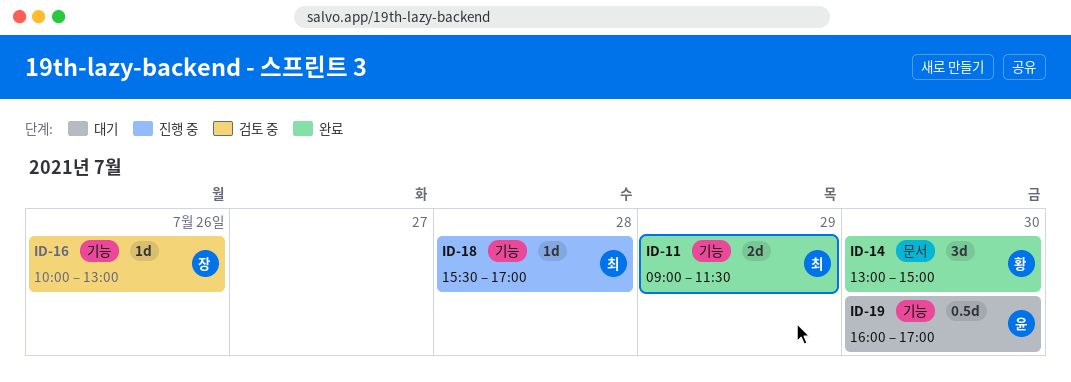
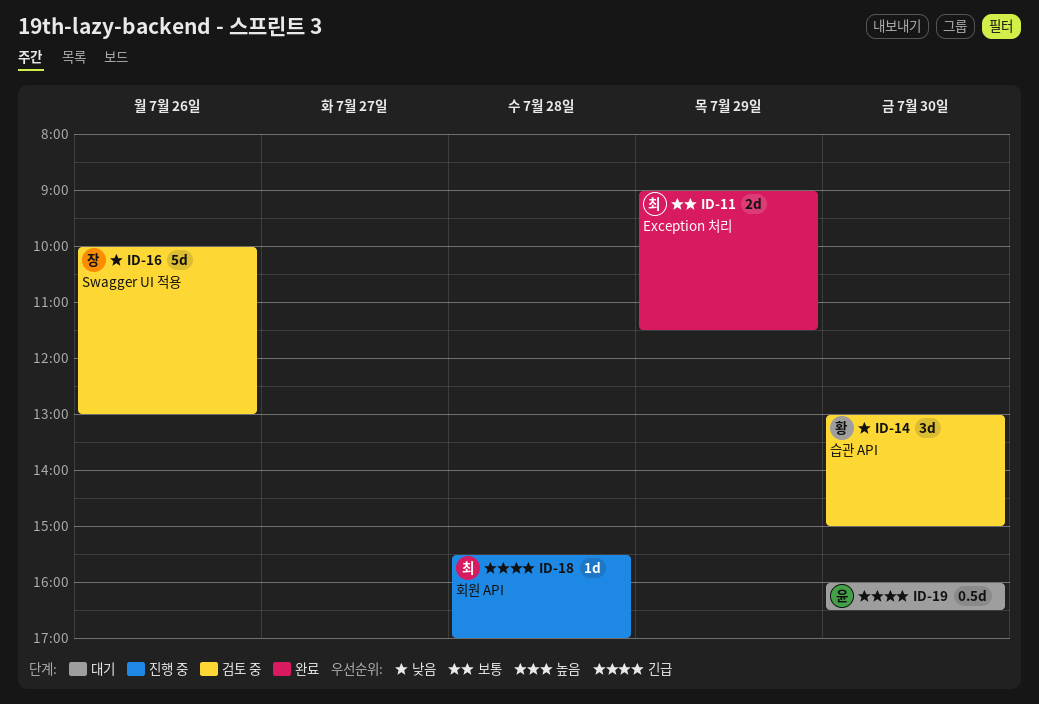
ID-14, status: 완료 -> 검토 중
ID-16, estimate: 1d -> 5d
ID-19, ends: 17:00 -> 16:30

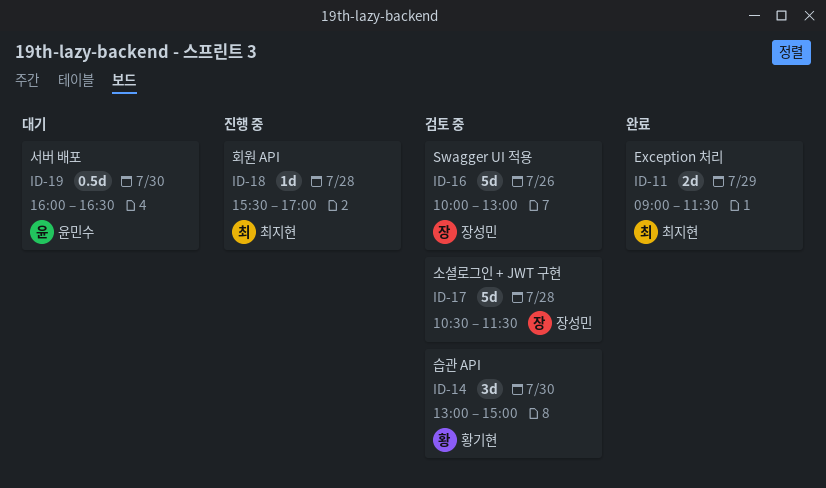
ID-17: none -> present

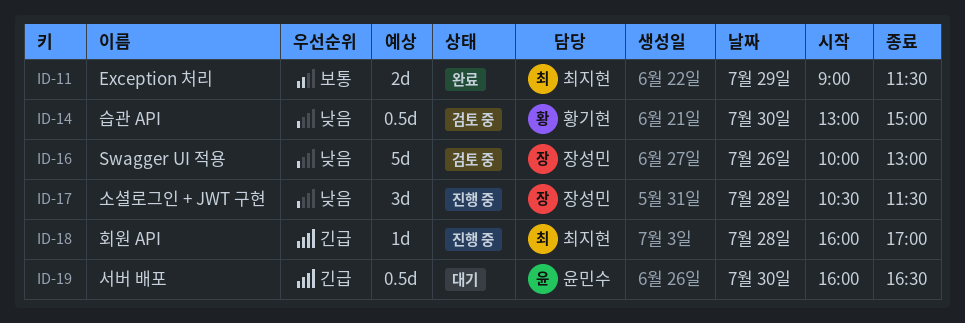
ID-14, estimate: 3d -> 0.5d
ID-17, status: 검토 중 -> 진행 중
ID-17, estimate: 5d -> 3d
ID-18, begins: 15:30 -> 16:00

